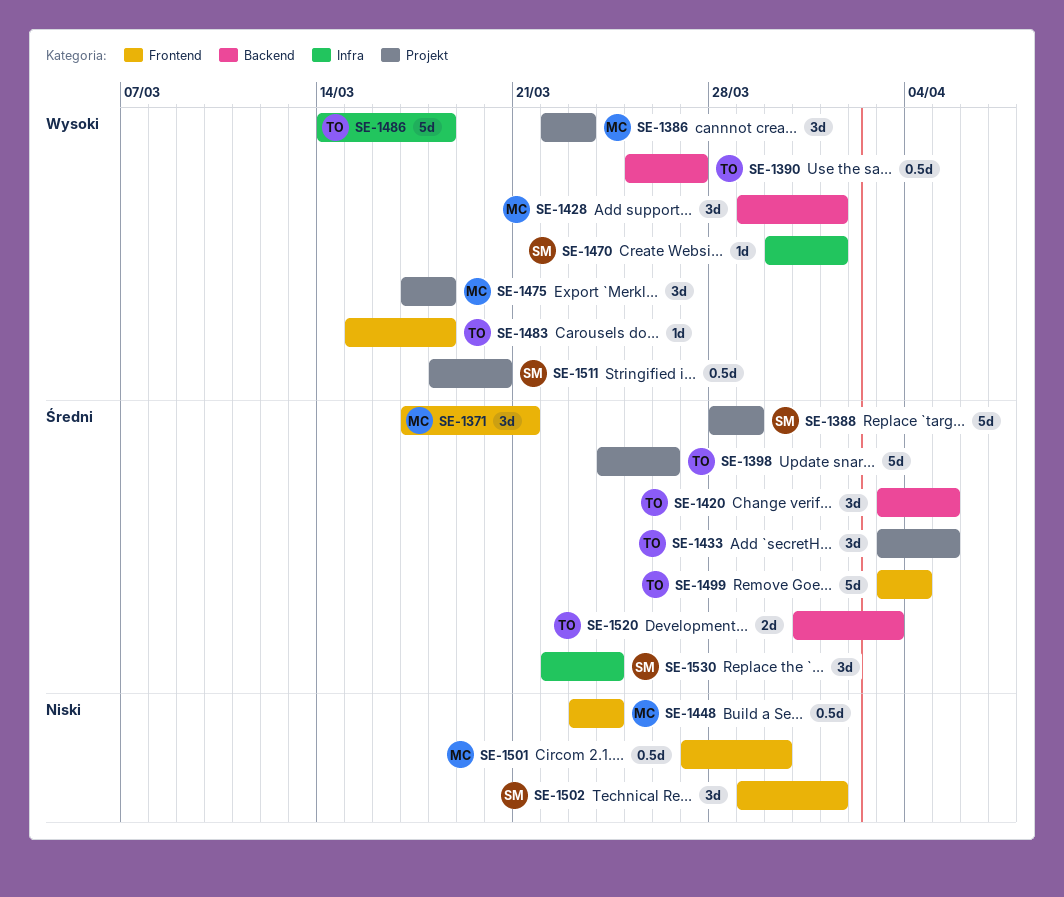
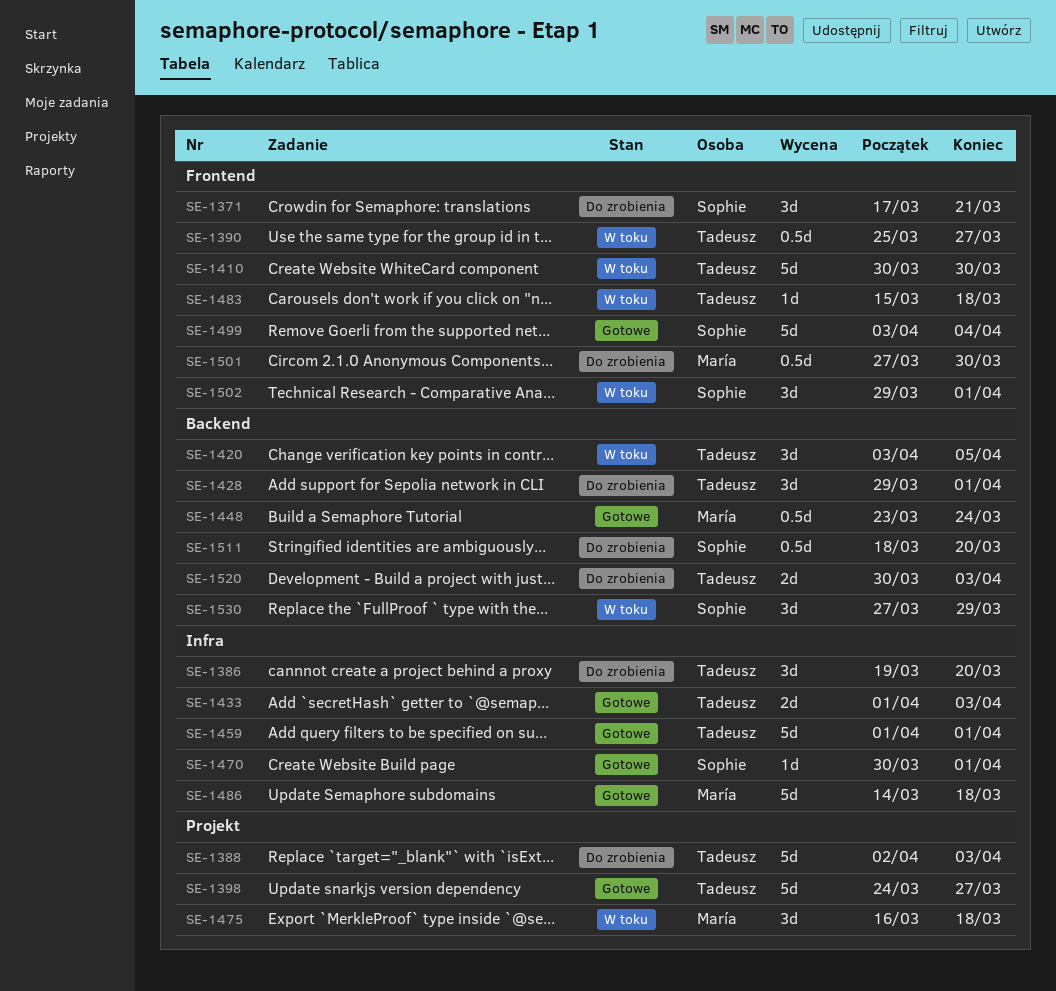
SE-1371, owner: María -> Sophie
SE-1386, owner: María -> Tadeusz
SE-1386, label: Projekt -> Infra
SE-1386, start: Mar 22 -> Mar 19
SE-1386, due: Mar 23 -> Mar 20
SE-1388, owner: Sophie -> Tadeusz
SE-1388, start: Mar 28 -> Apr 2
SE-1388, due: Mar 29 -> Apr 3
SE-1390, label: Backend -> Frontend
SE-1398, due: Mar 26 -> Mar 27
SE-1410: none -> present
SE-1428, owner: María -> Tadeusz
SE-1433, label: Projekt -> Infra
SE-1433, estimate: 3d -> 2d
SE-1433, start: Apr 3 -> Apr 1
SE-1433, due: Apr 5 -> Apr 3
SE-1448, label: Frontend -> Backend
SE-1459: none -> present
SE-1475, start: Mar 17 -> Mar 16
SE-1486, owner: Tadeusz -> María
SE-1499, owner: Tadeusz -> Sophie
SE-1511, label: Projekt -> Backend
SE-1520, start: Mar 31 -> Mar 30
SE-1530, label: Infra -> Backend
SE-1530, start: Mar 22 -> Mar 27
SE-1530, due: Mar 24 -> Mar 29

